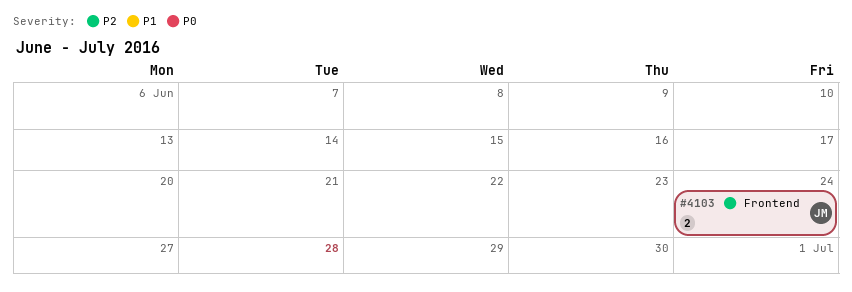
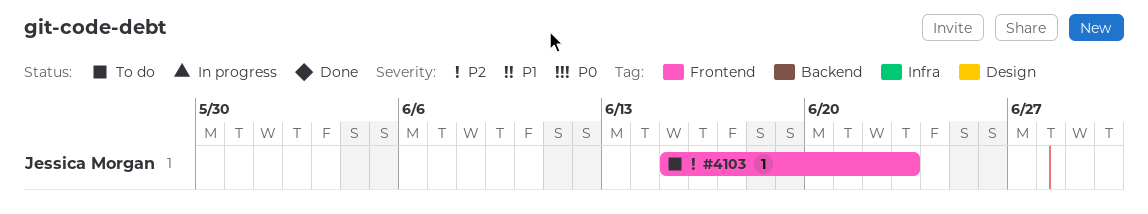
#4103, estimate: 2 -> 1
#4103, due: Jun 24 -> Jun 23

